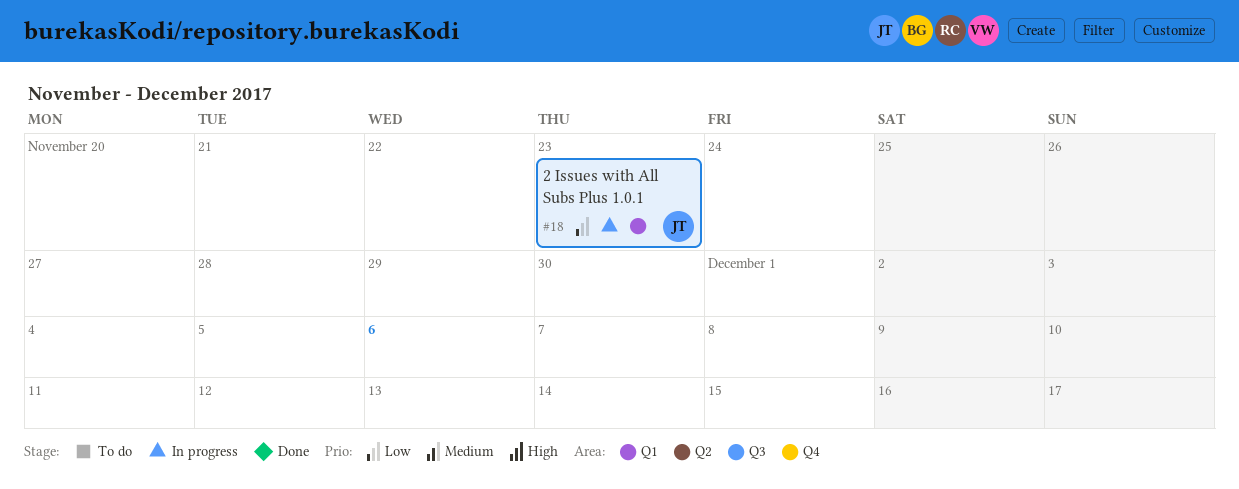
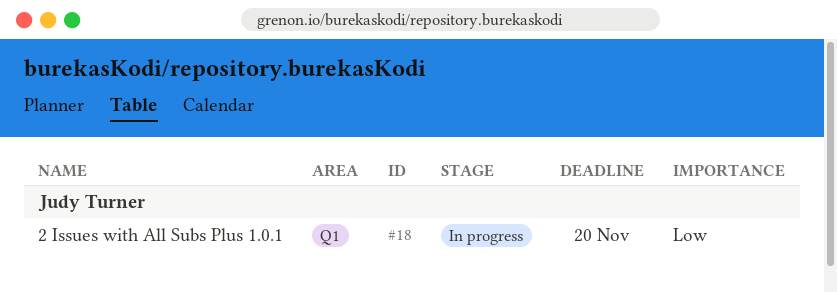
#18, due: Nov 23 -> Nov 20

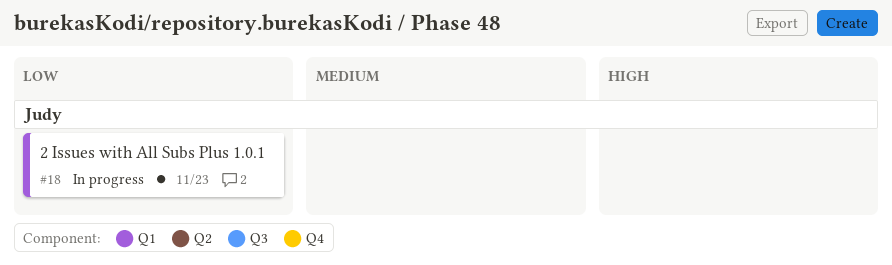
#18, due: Nov 20 -> Nov 23

